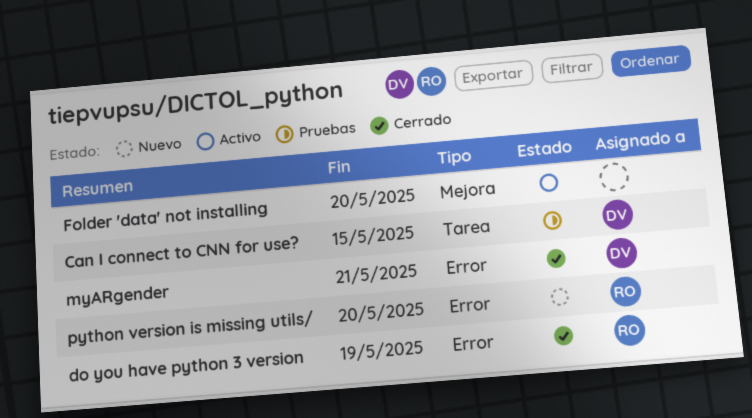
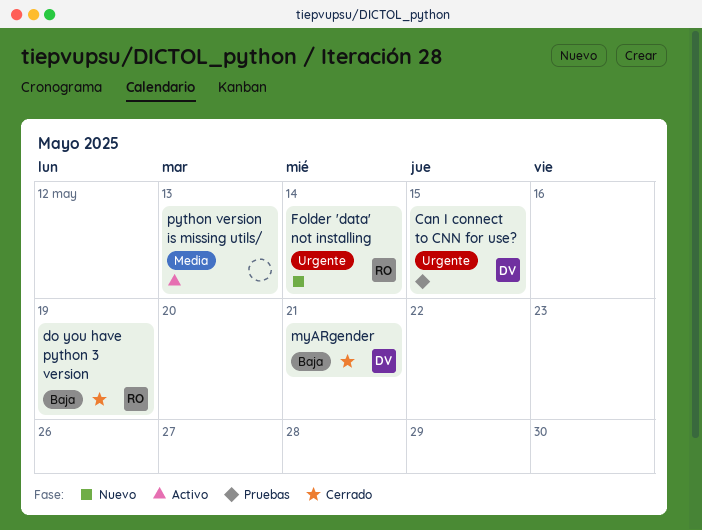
Folder 'data' not installing, status: Activo -> Nuevo
Folder 'data' not installing, owner: none -> RO
Folder 'data' not installing, due: May 20 -> May 14
python version is missing utils/, status: Nuevo -> Activo
python version is missing utils/, owner: RO -> none
python version is missing utils/, due: May 20 -> May 13

